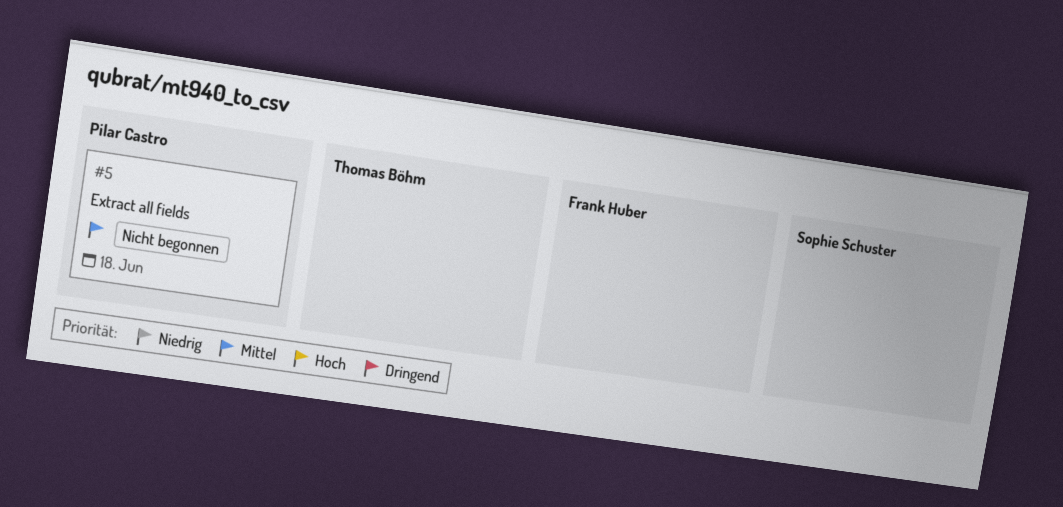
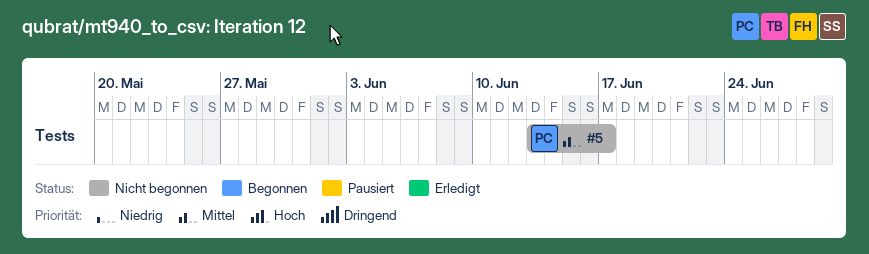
#5, due: Jun 18 -> Jun 17

